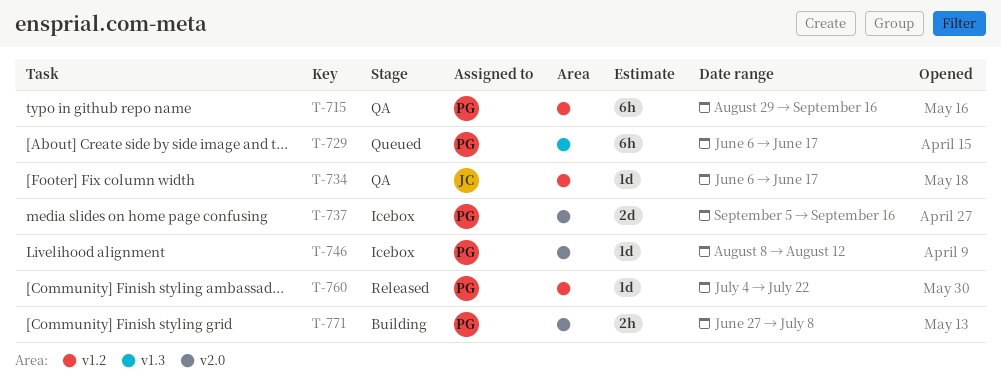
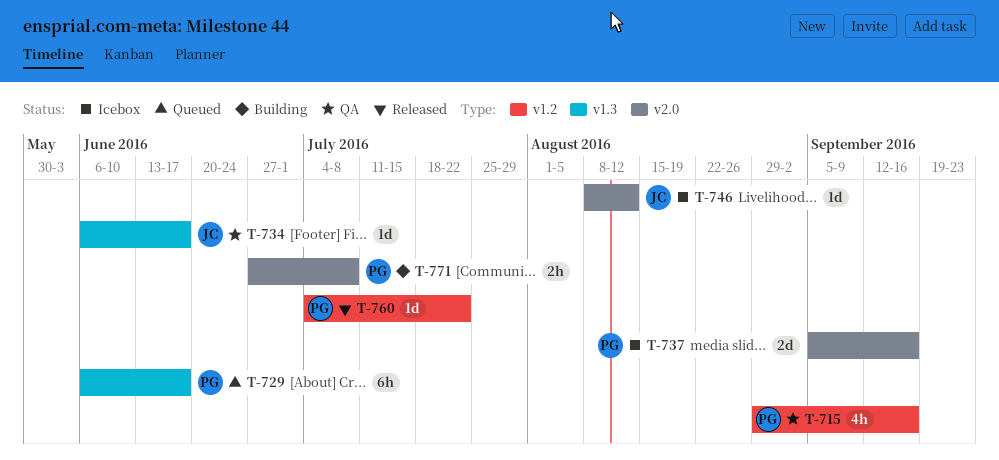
T-715, estimate: 6h -> 4h
T-734, label: v1.2 -> v1.3
T-746, owner: PG -> JC

